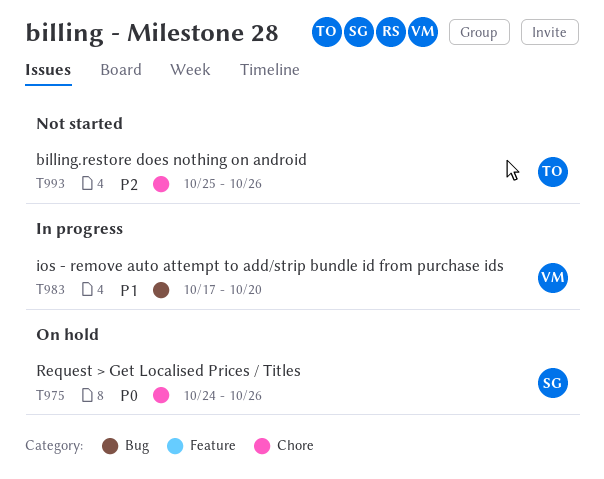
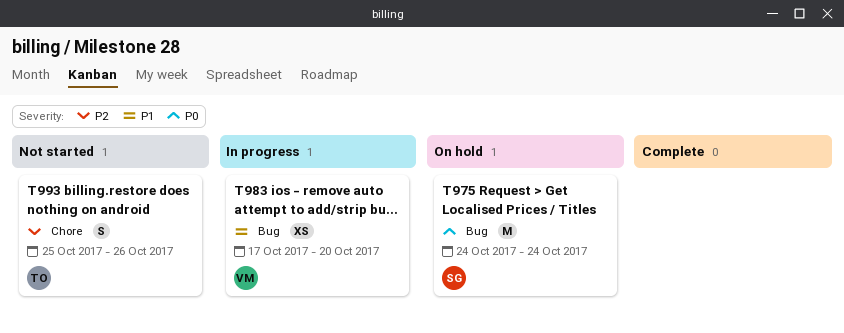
T975, label: Chore -> Bug
T975, due: Oct 26 -> Oct 24

